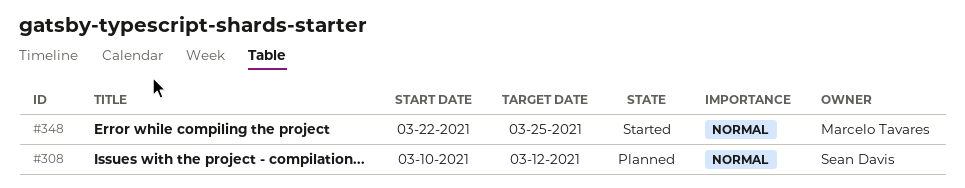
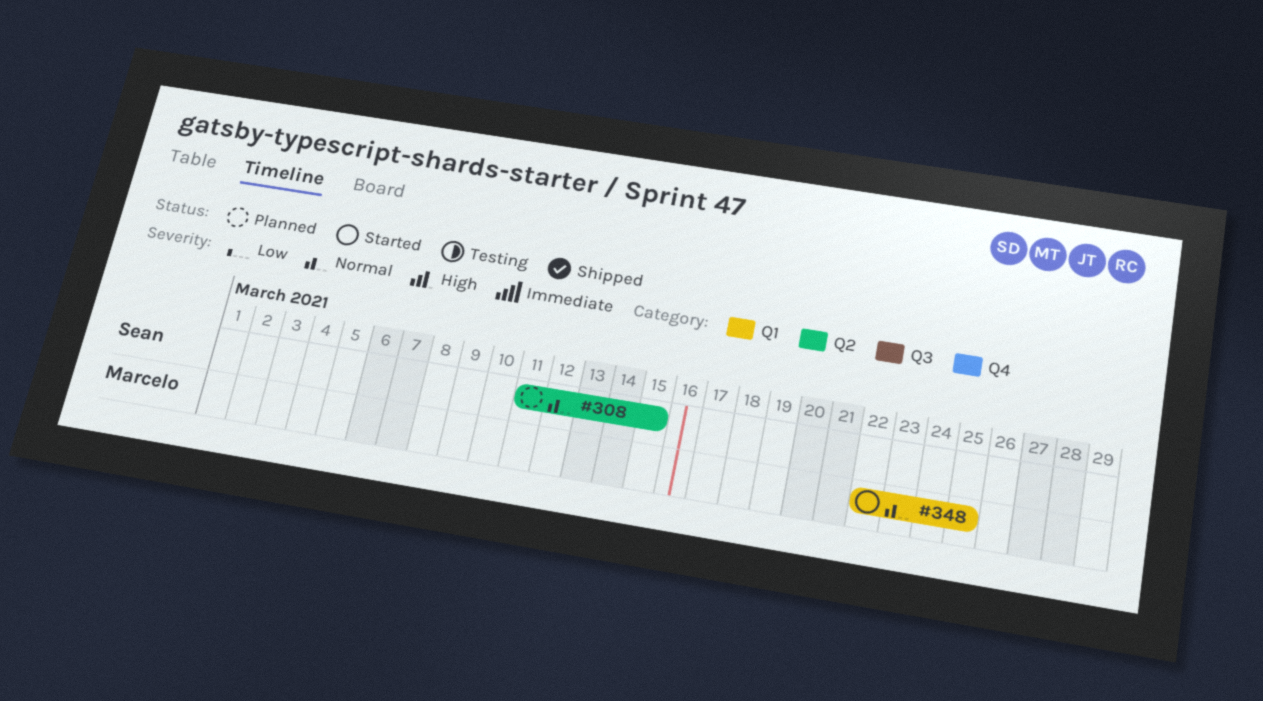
#308, start: Mar 10 -> Mar 11
#308, due: Mar 12 -> Mar 15

